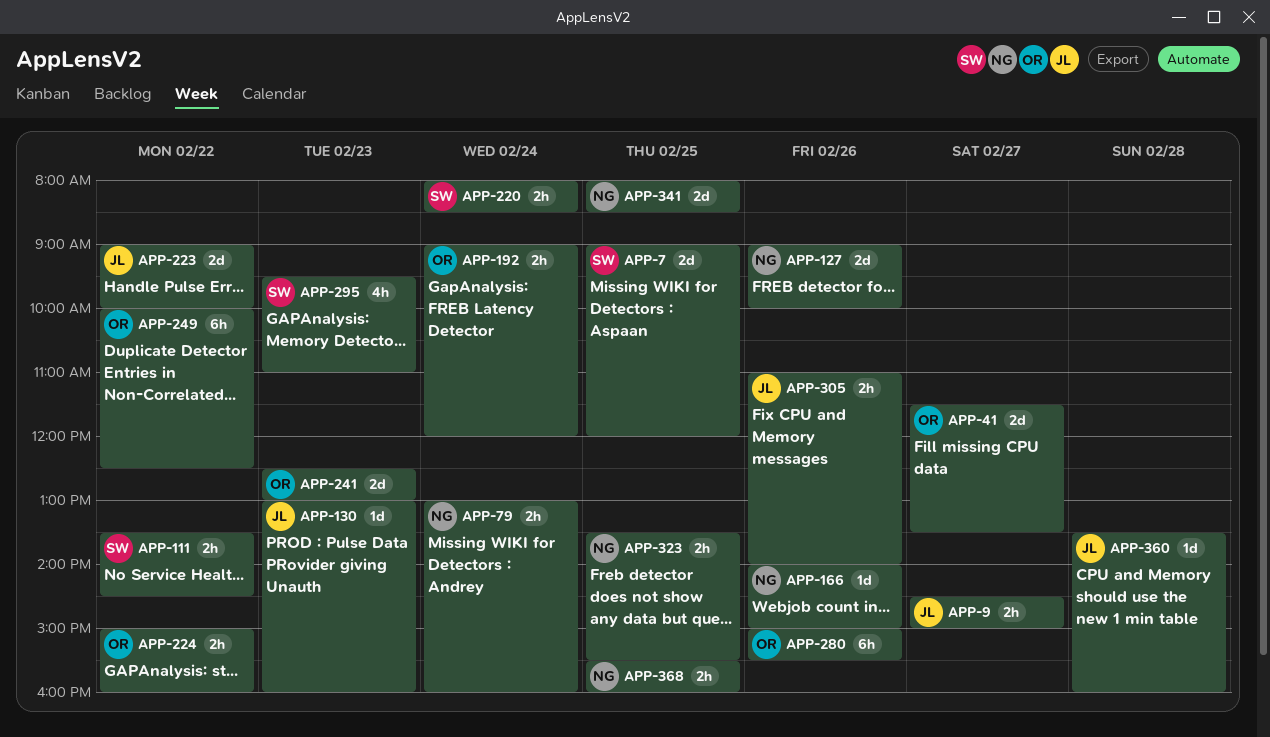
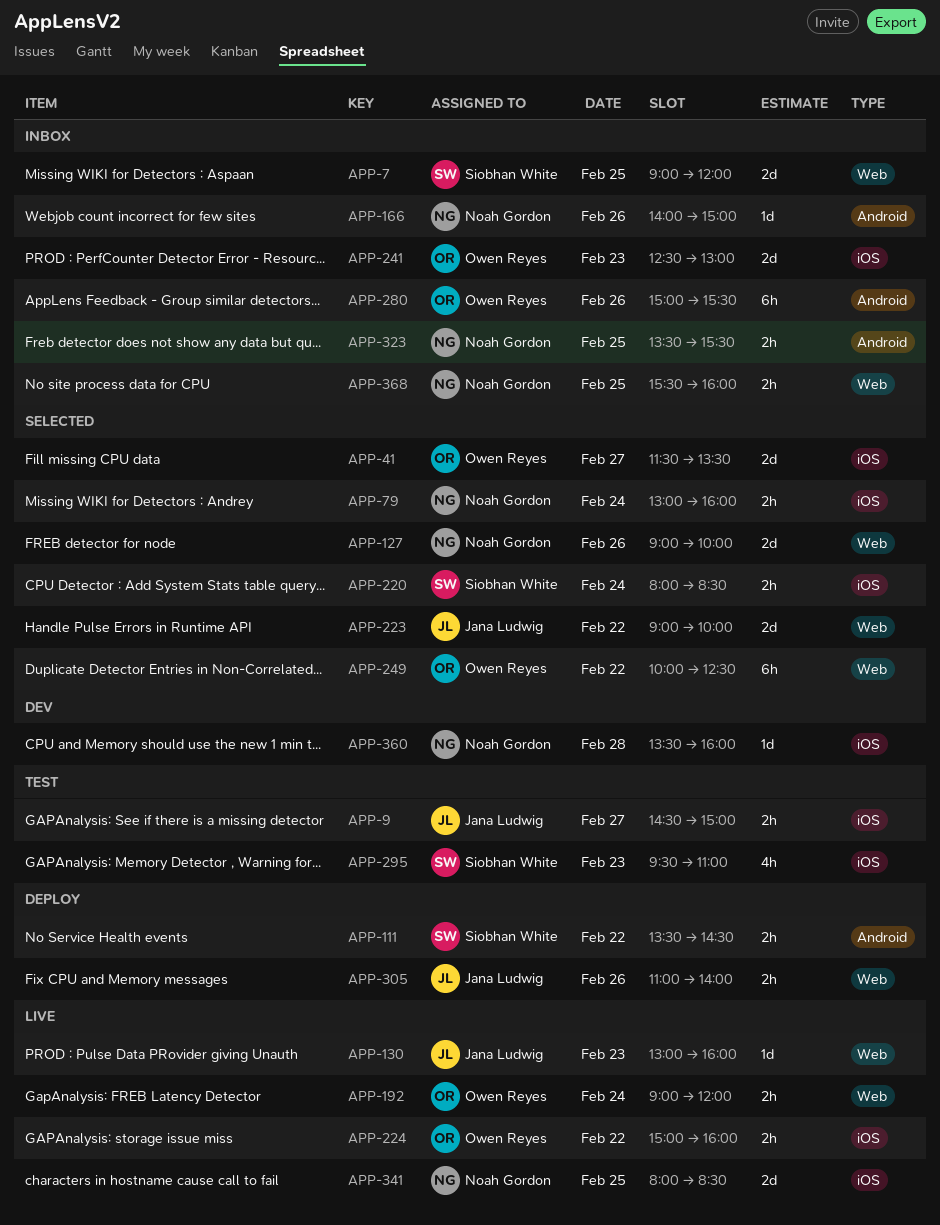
APP-360, owner: Jana Ludwig -> Noah Gordon

